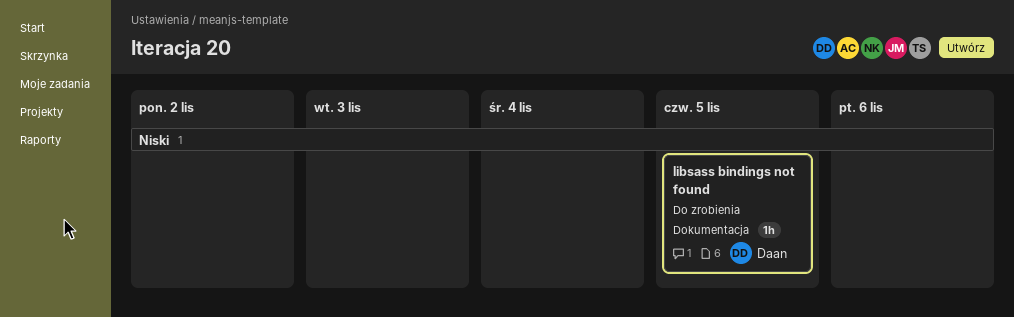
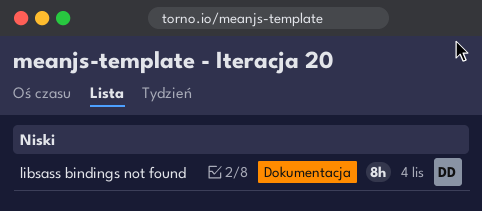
libsass bindings not found, estimate: 1h -> 8h
libsass bindings not found, due: Nov 5 -> Nov 4

